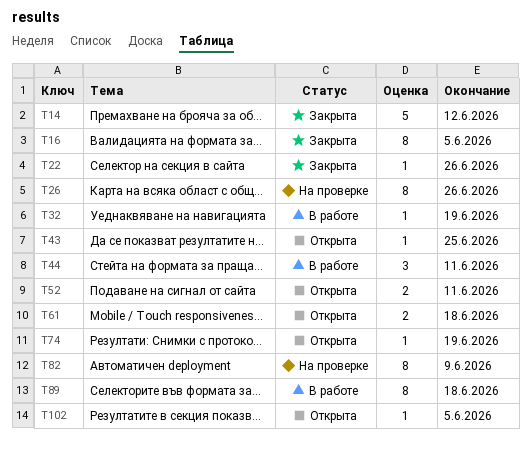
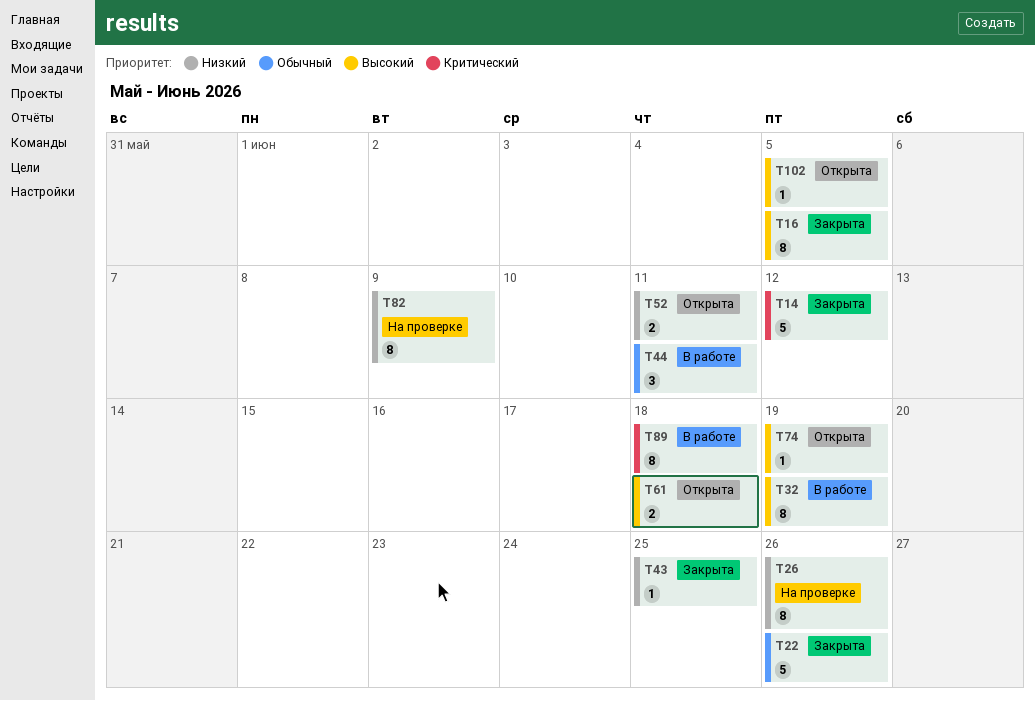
T22, estimate: 1 -> 5
T32, estimate: 1 -> 8
T43, status: Открыта -> Закрыта

